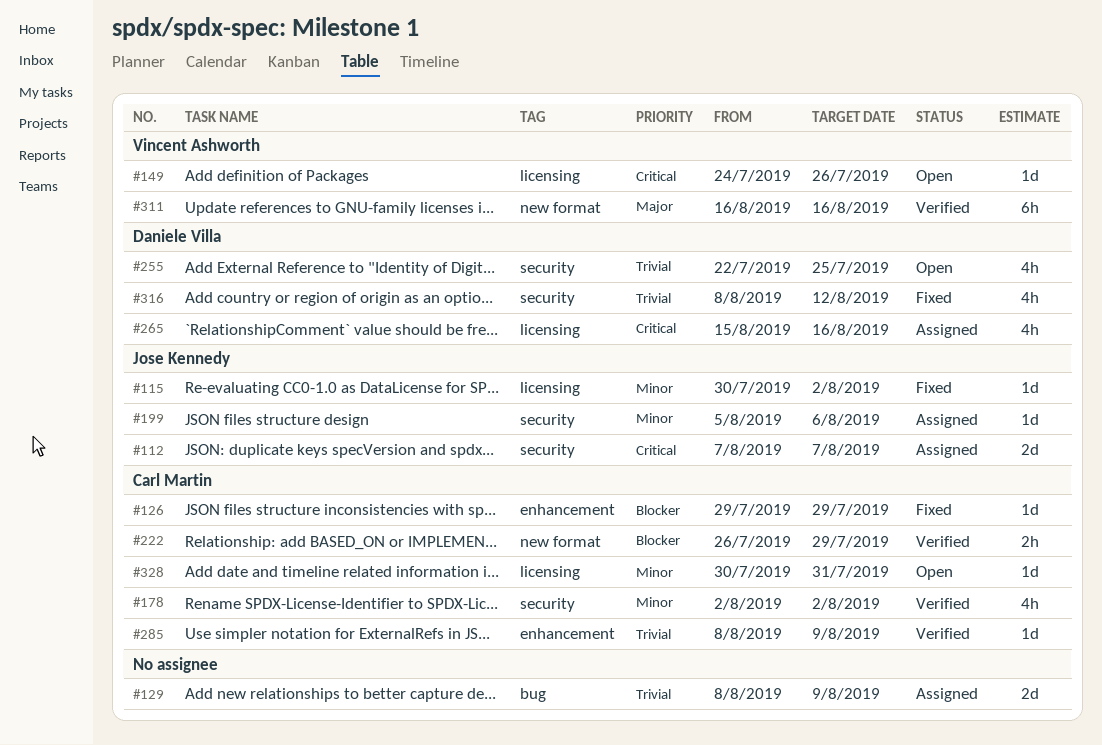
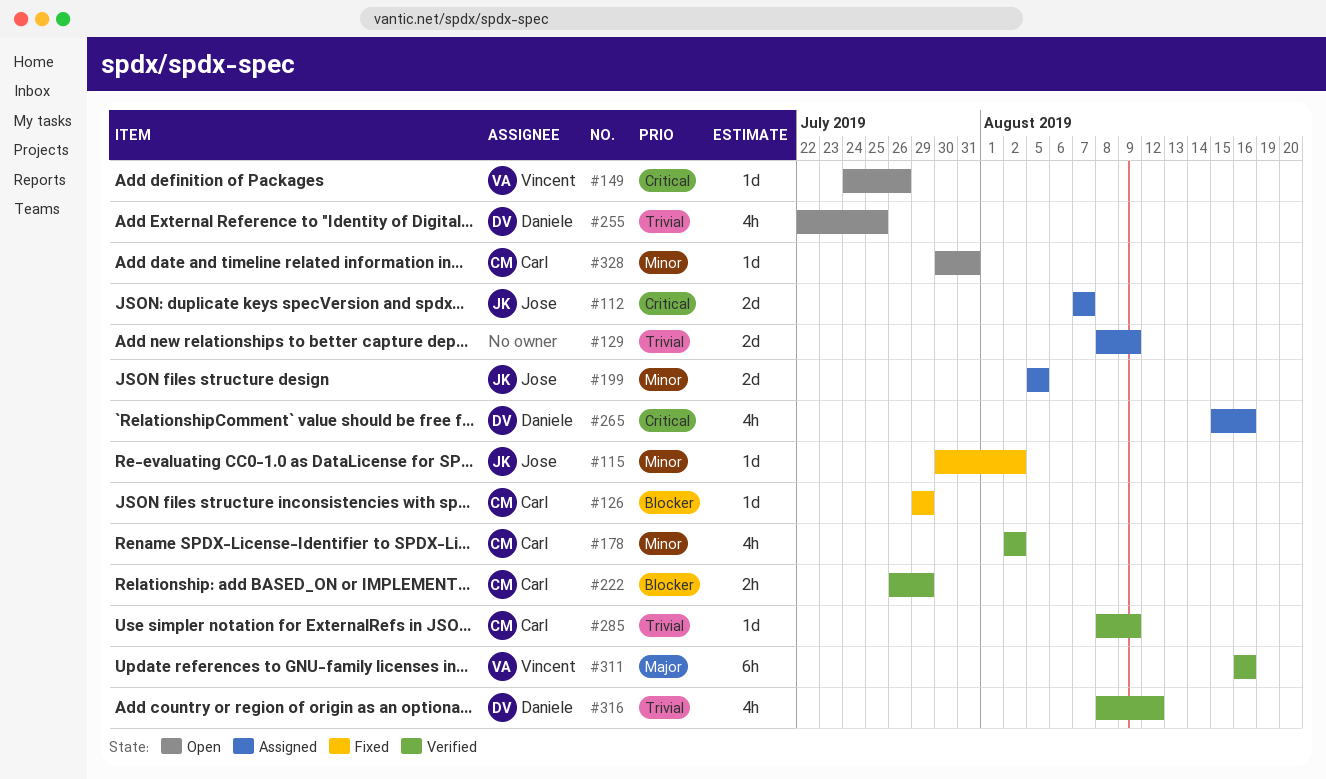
#199, estimate: 1d -> 2d
#199, due: Aug 6 -> Aug 5
#316, status: Fixed -> Verified

